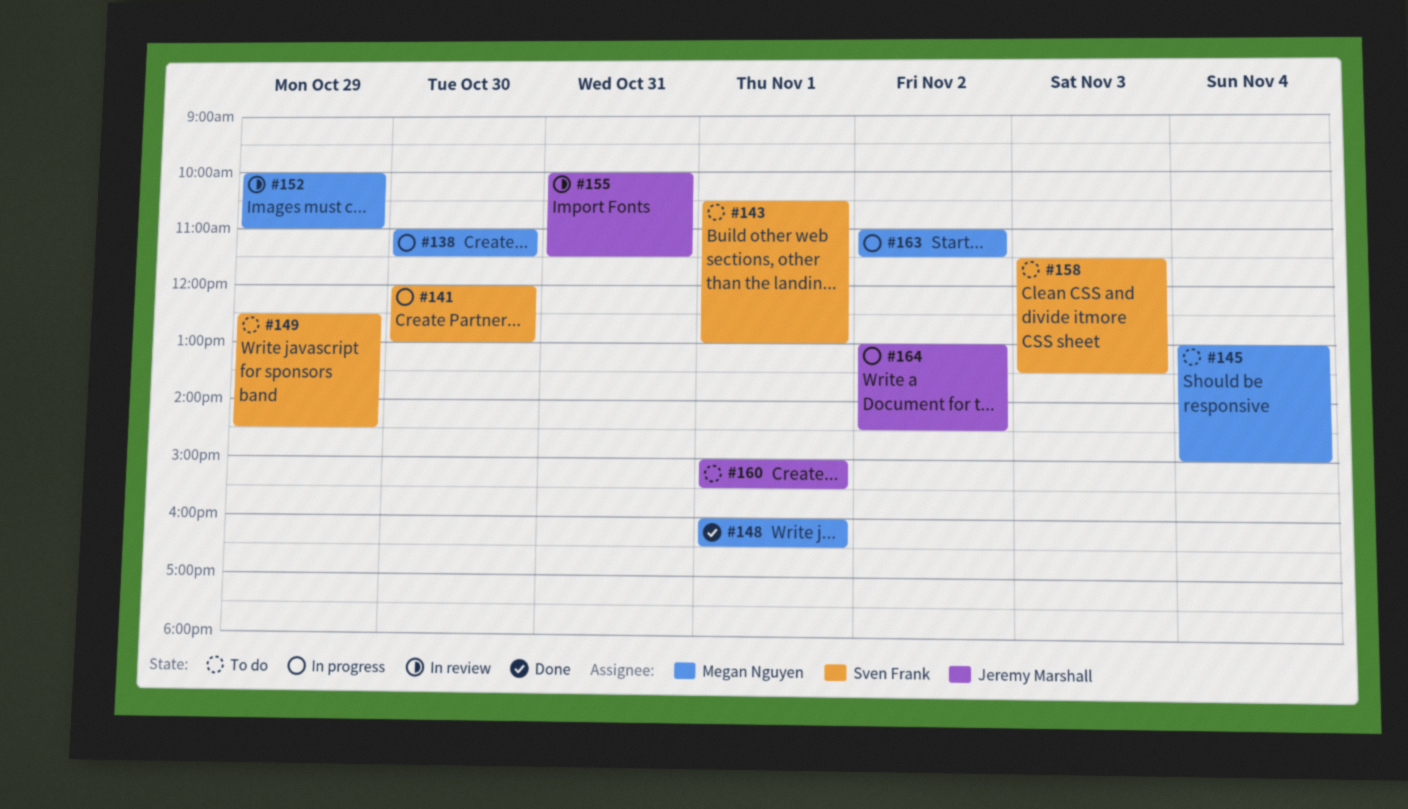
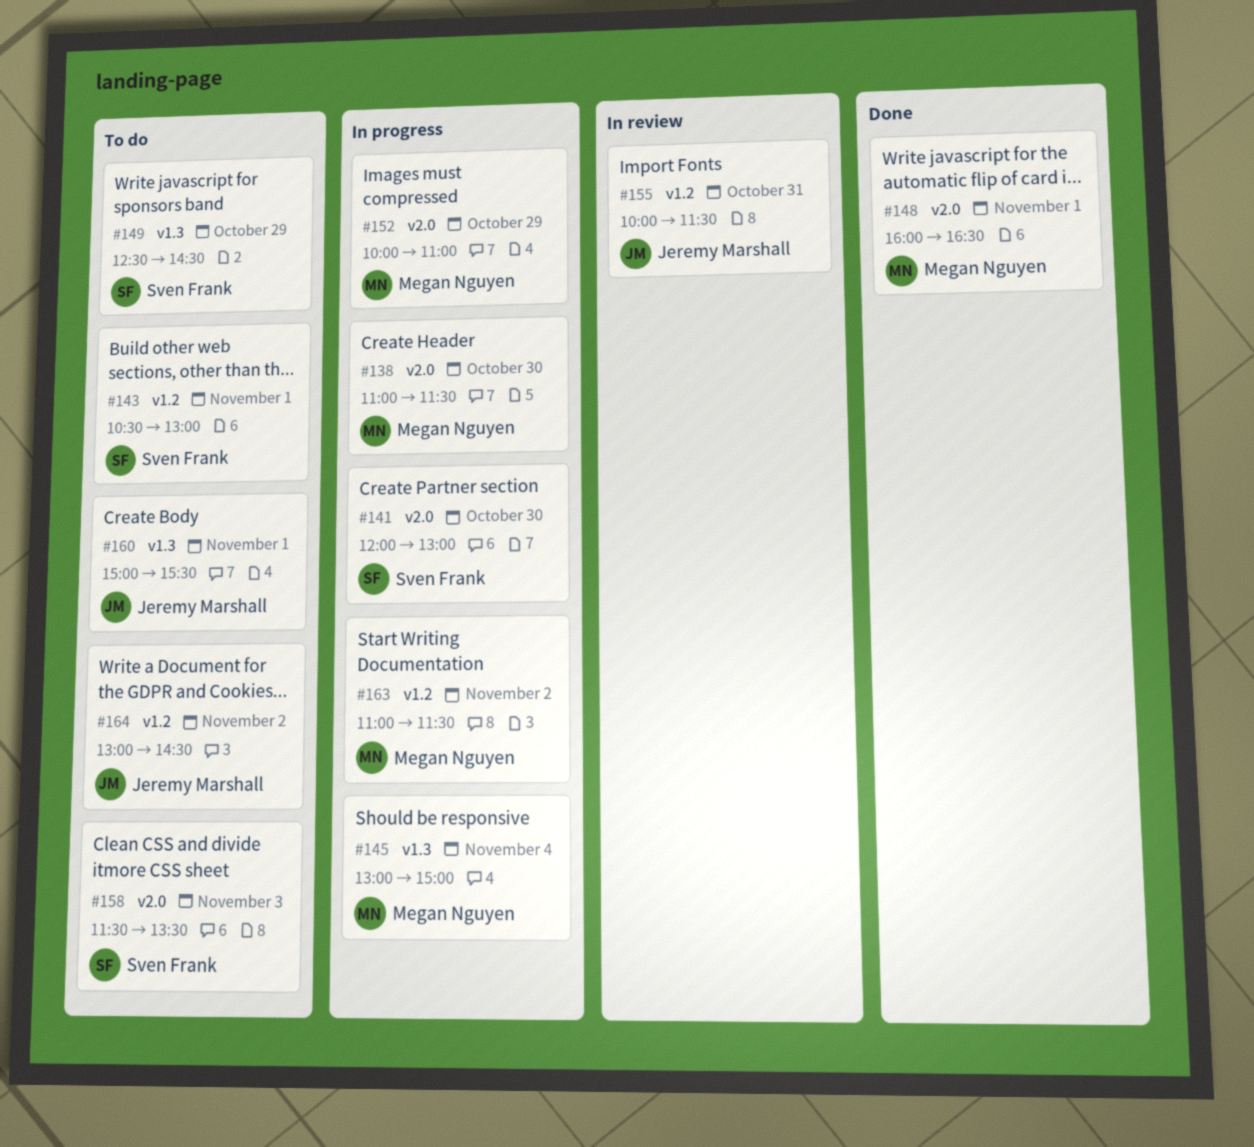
#145, status: To do -> In progress
#152, status: In review -> In progress
#164, status: In progress -> To do

